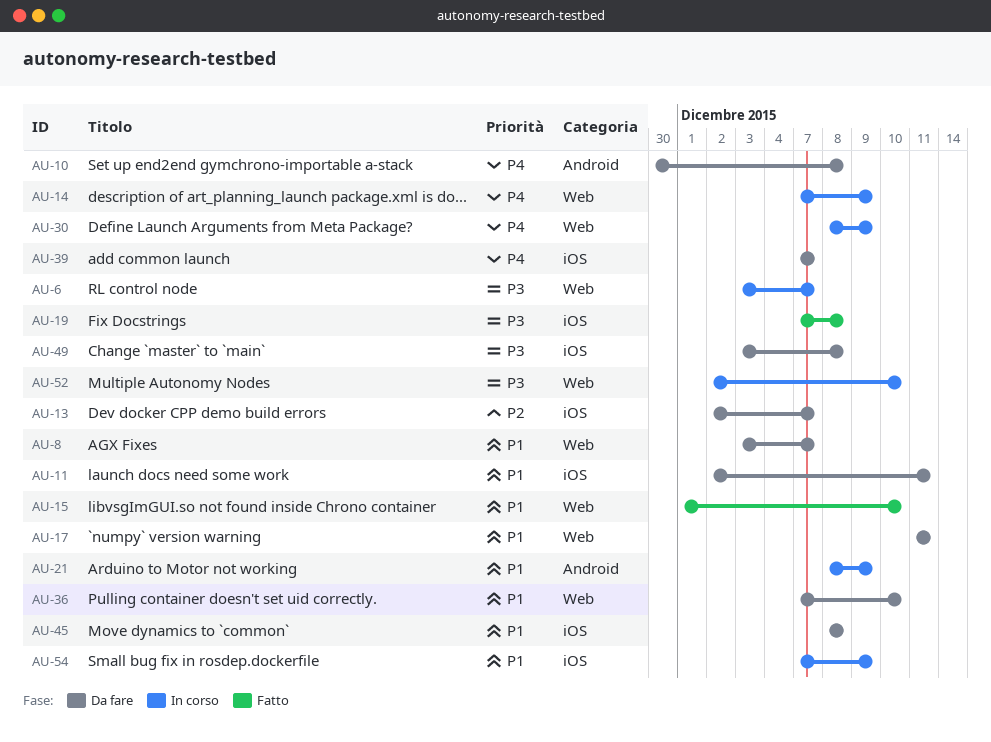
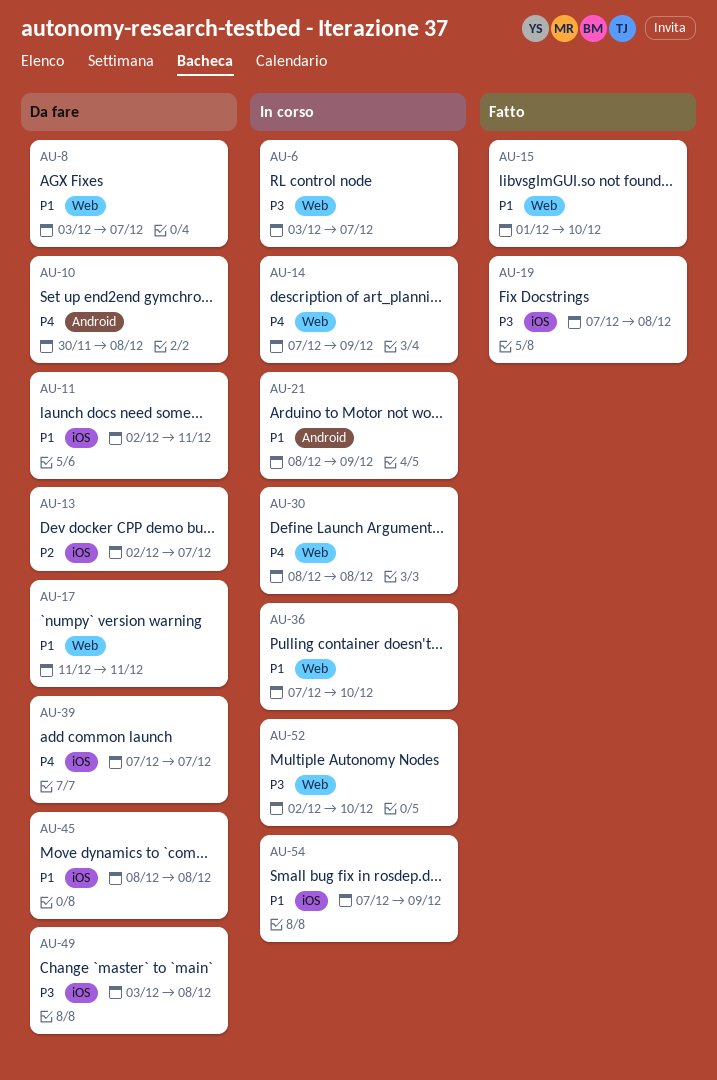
AU-30, due: Dec 9 -> Dec 8
AU-36, status: Da fare -> In corso

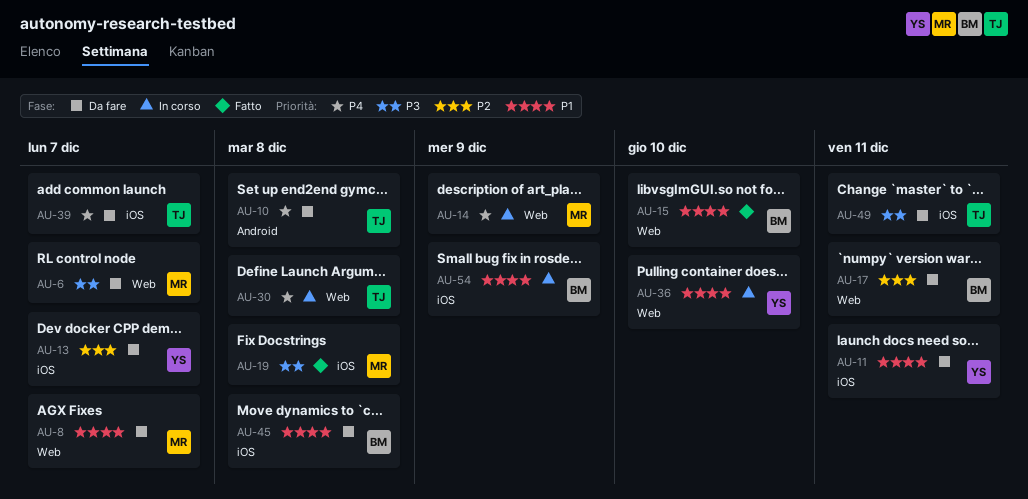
AU-6, status: In corso -> Da fare
AU-17, priority: P1 -> P2
AU-21: present -> none
AU-49, due: Dec 8 -> Dec 11
AU-52: present -> none

